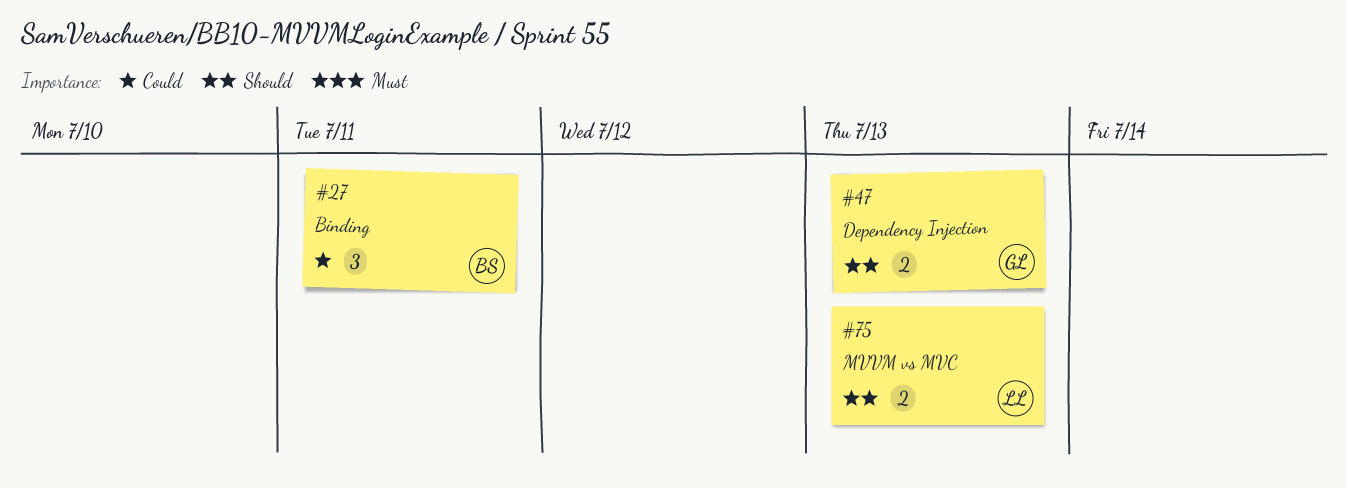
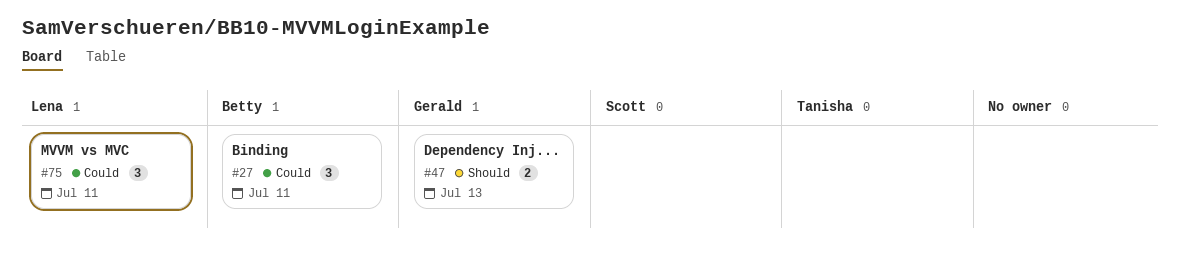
#75, priority: Should -> Could
#75, estimate: 2 -> 3
#75, due: Jul 13 -> Jul 11

